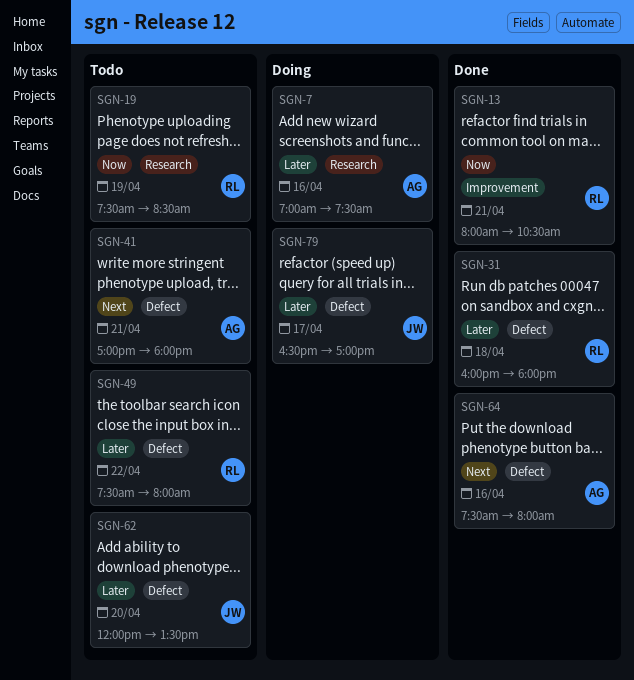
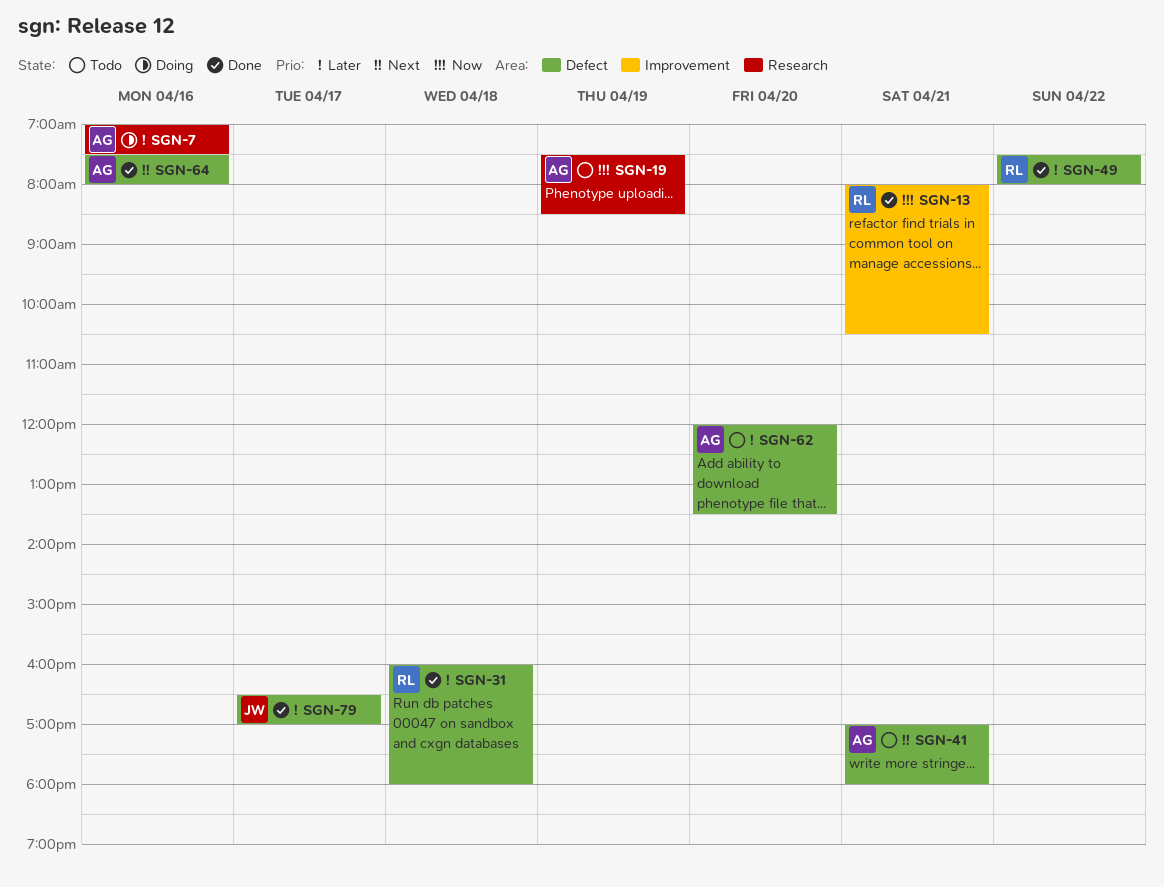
SGN-19, owner: RL -> AG
SGN-49, status: Todo -> Done
SGN-62, owner: JW -> AG
SGN-79, status: Doing -> Done

